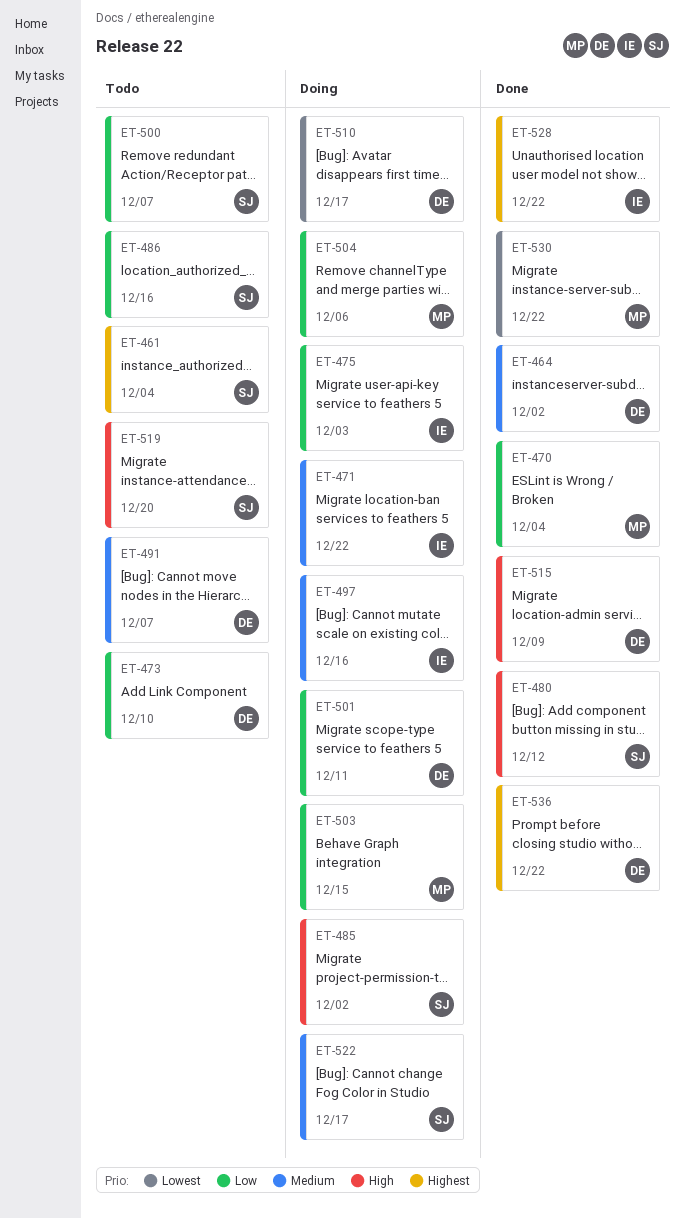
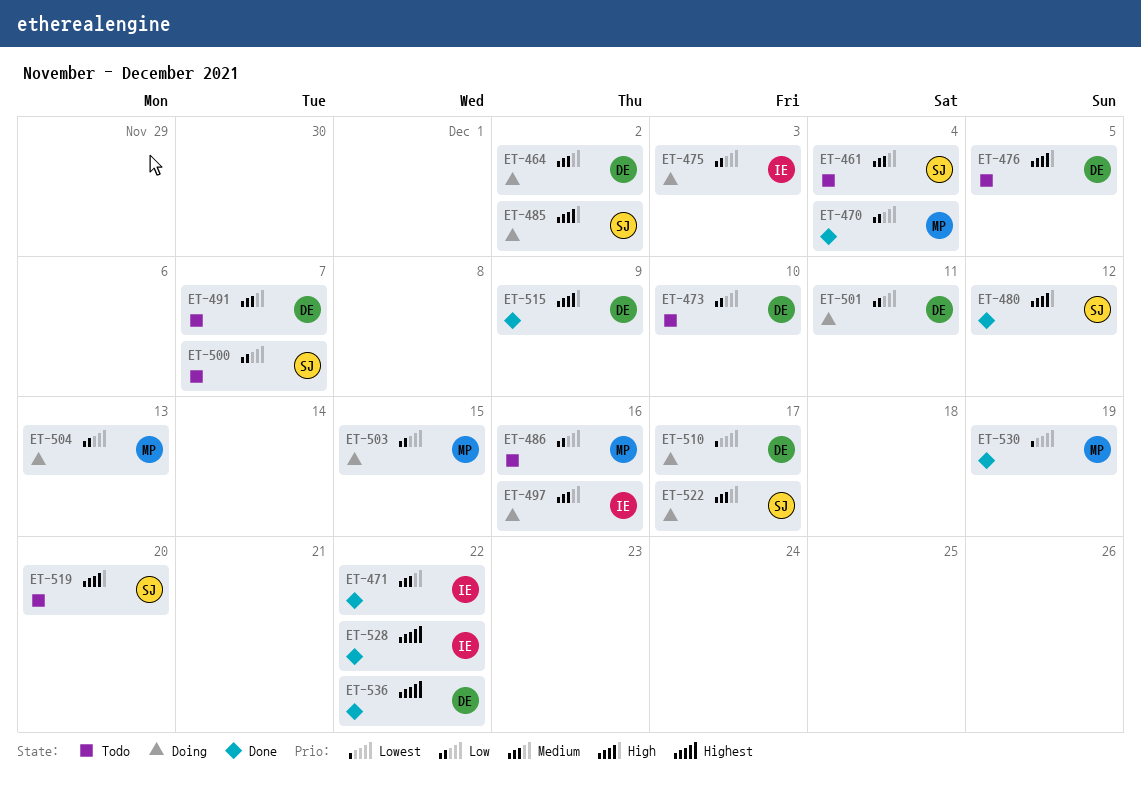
ET-461, priority: Highest -> Medium
ET-464, status: Done -> Doing
ET-471, status: Doing -> Done
ET-476: none -> present
ET-486, owner: SJ -> MP
ET-504, due: Dec 6 -> Dec 13
ET-530, due: Dec 22 -> Dec 19

